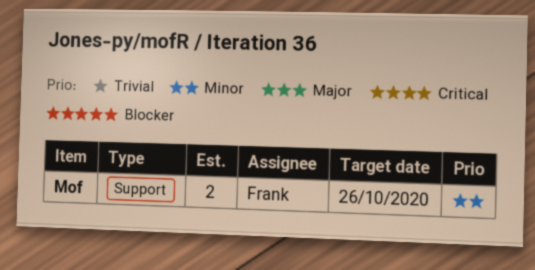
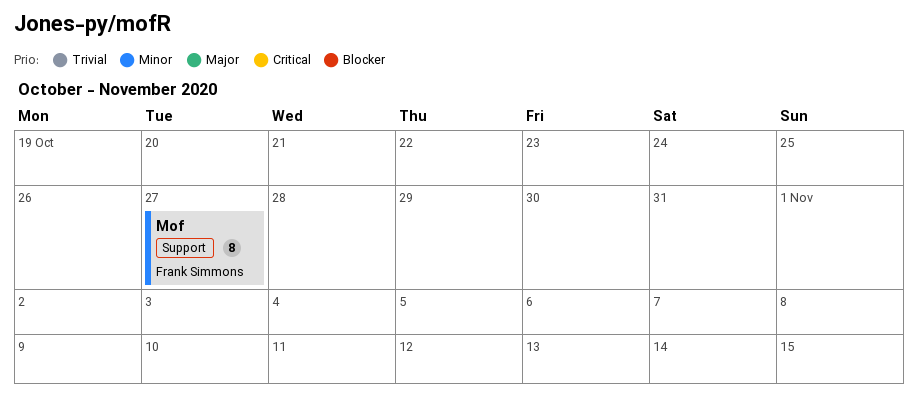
Mof, estimate: 2 -> 8
Mof, due: Oct 26 -> Oct 27

